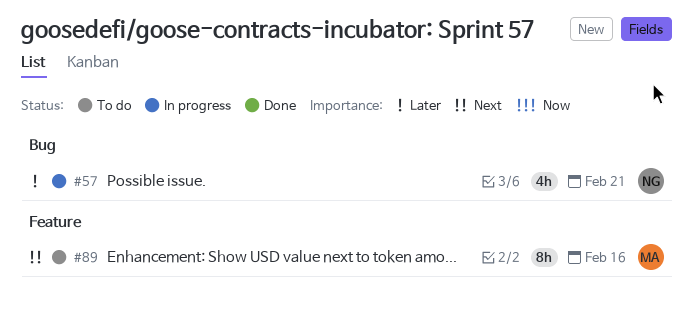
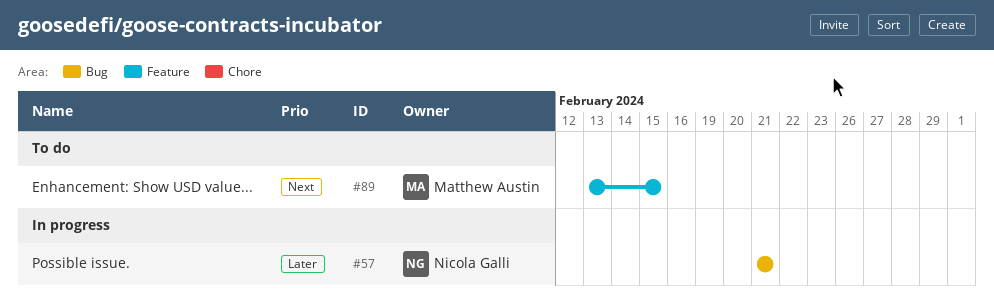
#89, due: Feb 16 -> Feb 15

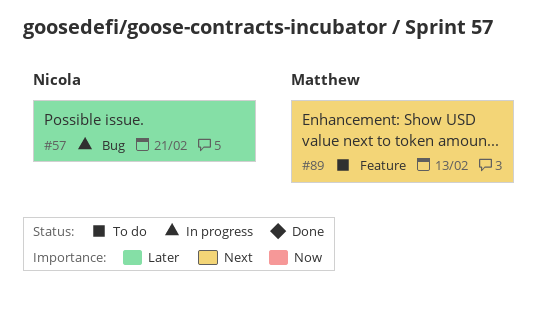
#89, due: Feb 15 -> Feb 13

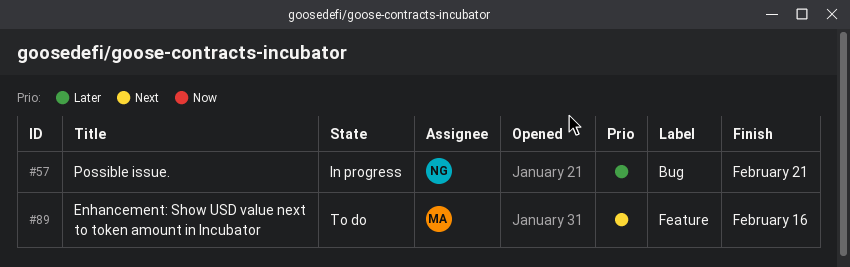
#89, due: Feb 13 -> Feb 16

